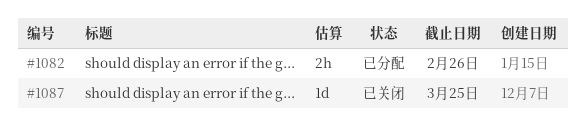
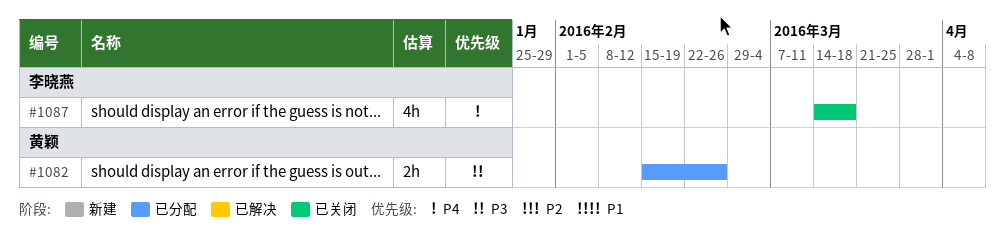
#1087, estimate: 1d -> 4h
#1087, due: Mar 25 -> Mar 18

